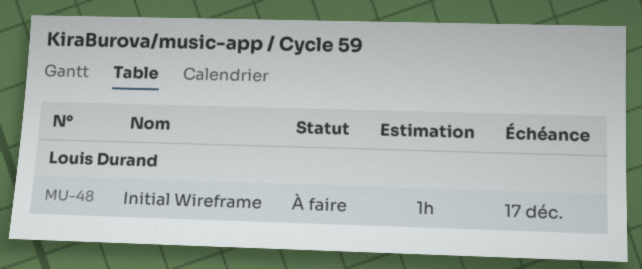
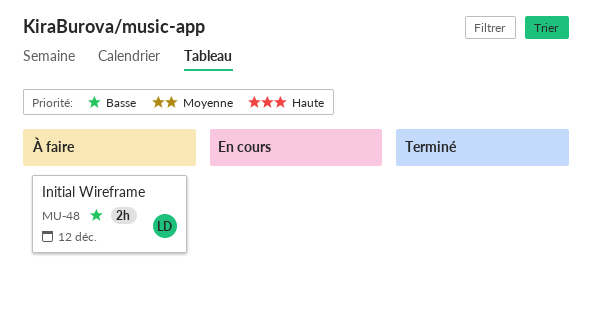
MU-48, estimate: 1h -> 2h
MU-48, due: Dec 17 -> Dec 12

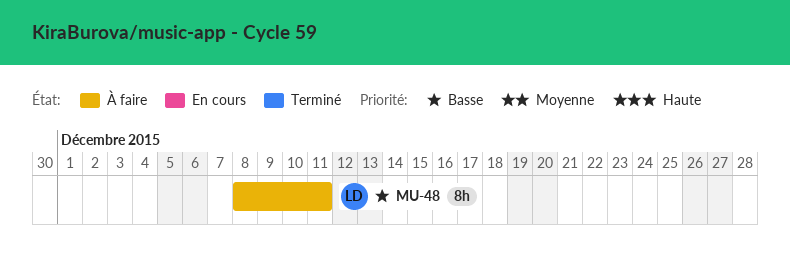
MU-48, estimate: 2h -> 8h
MU-48, due: Dec 12 -> Dec 11

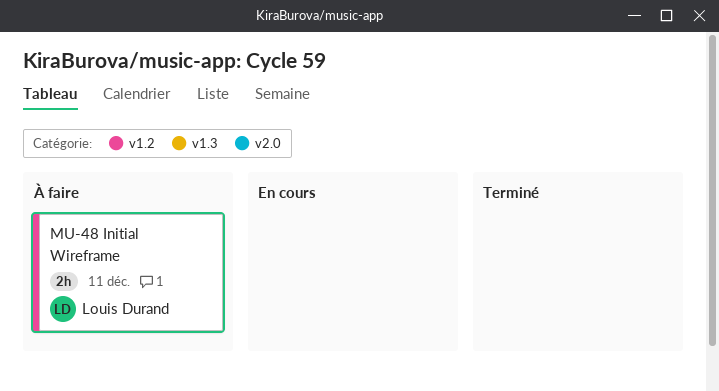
MU-48, estimate: 8h -> 2h

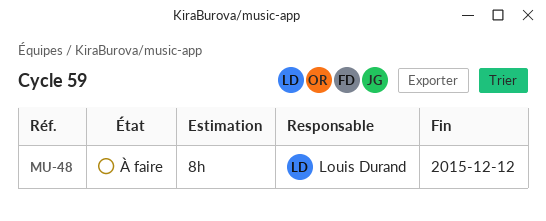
MU-48, estimate: 2h -> 8h
MU-48, due: Dec 11 -> Dec 12

